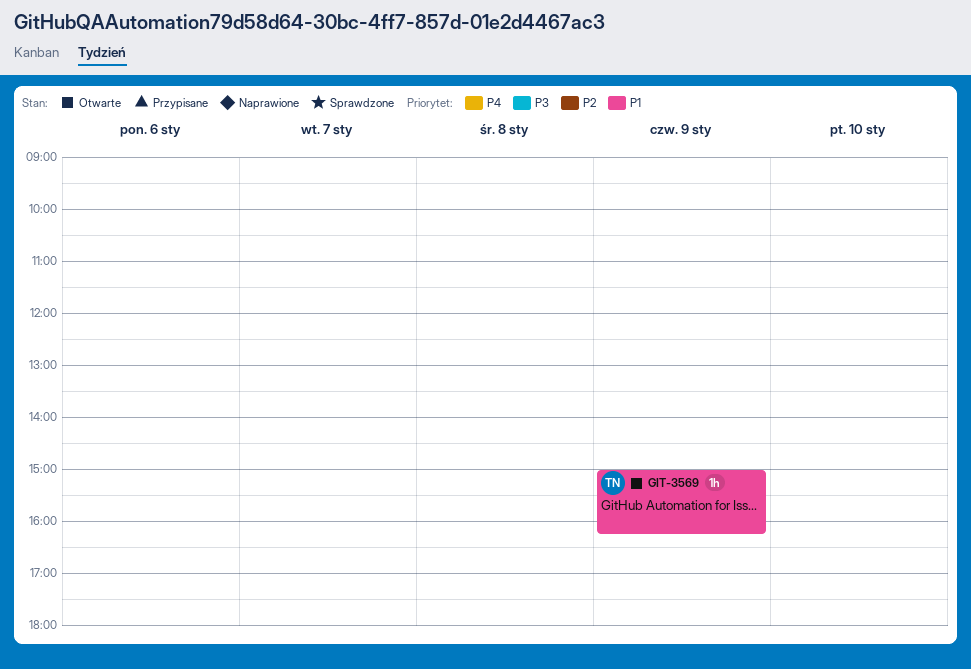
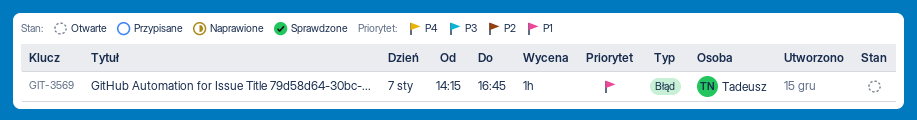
GIT-3569, day: Jan 9 -> Jan 7
GIT-3569, begins: 15:00 -> 14:15
GIT-3569, ends: 16:15 -> 16:45

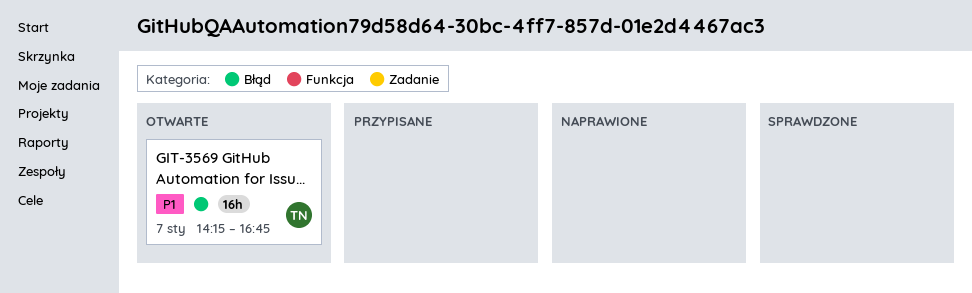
GIT-3569, estimate: 1h -> 16h

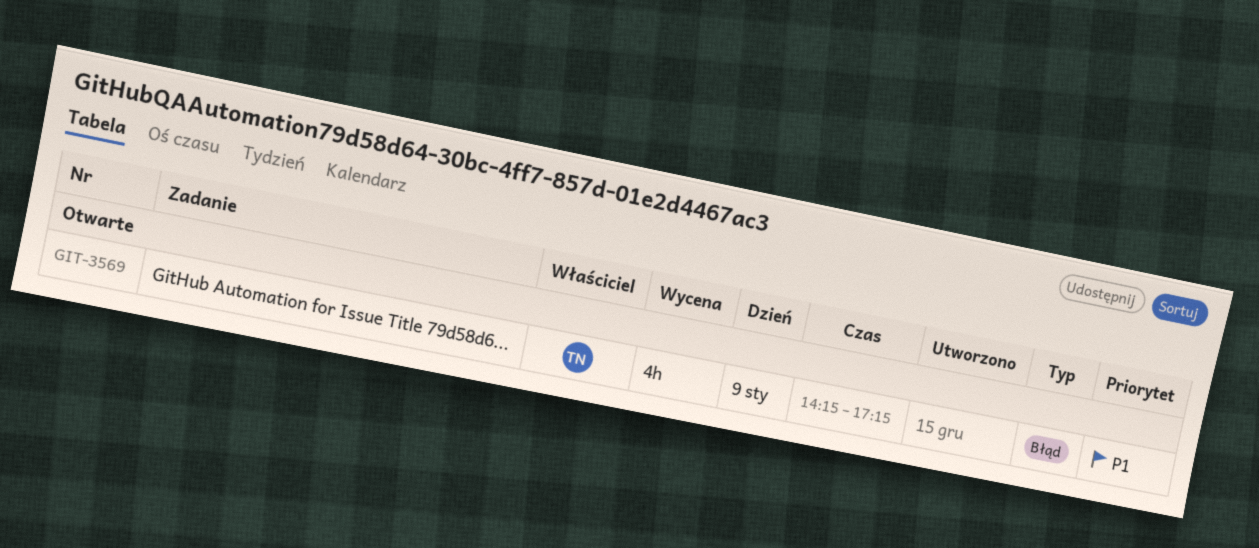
GIT-3569, estimate: 16h -> 4h
GIT-3569, day: Jan 7 -> Jan 9
GIT-3569, ends: 16:45 -> 17:15

